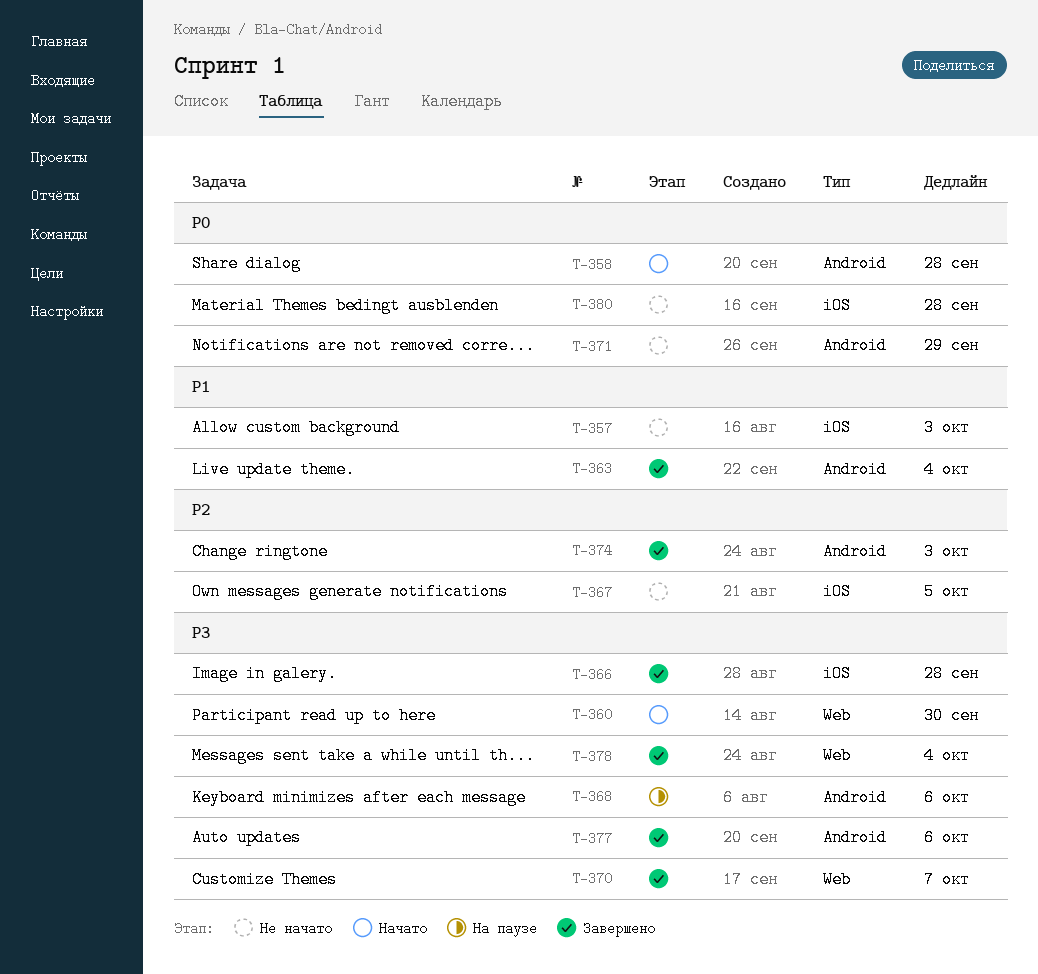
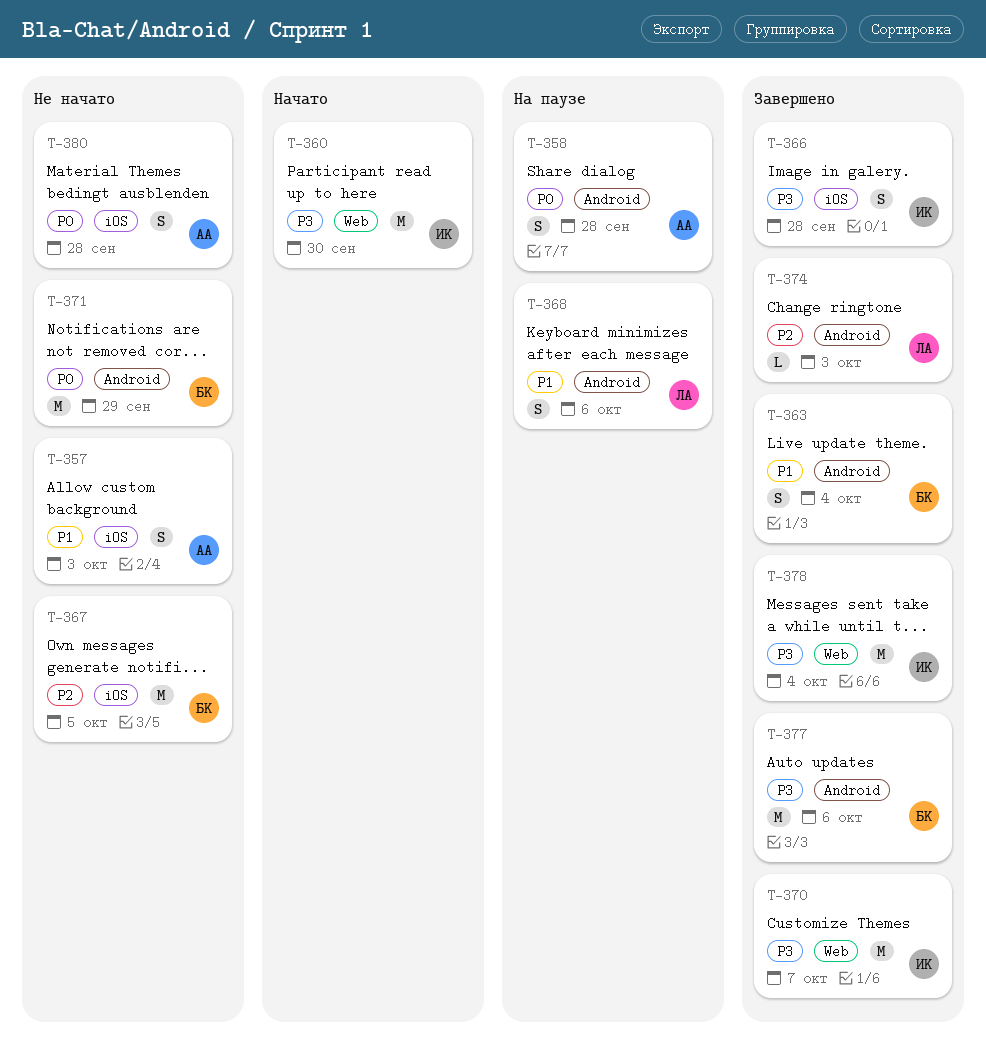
T-358, status: Начато -> На паузе
T-368, priority: P3 -> P1

